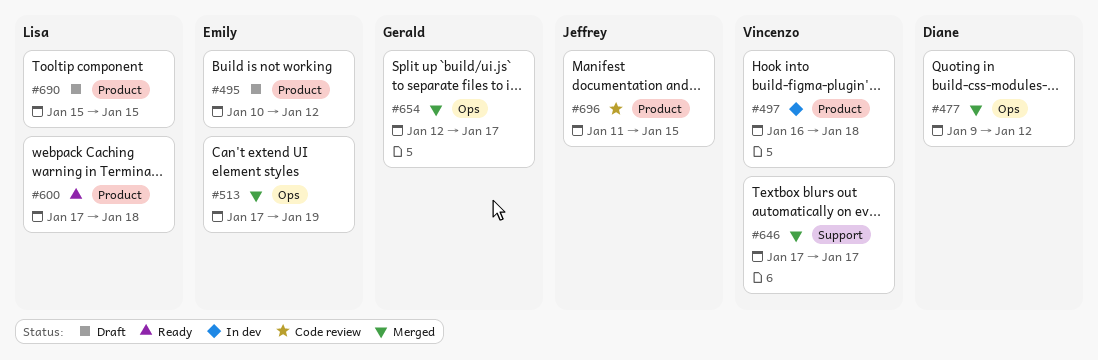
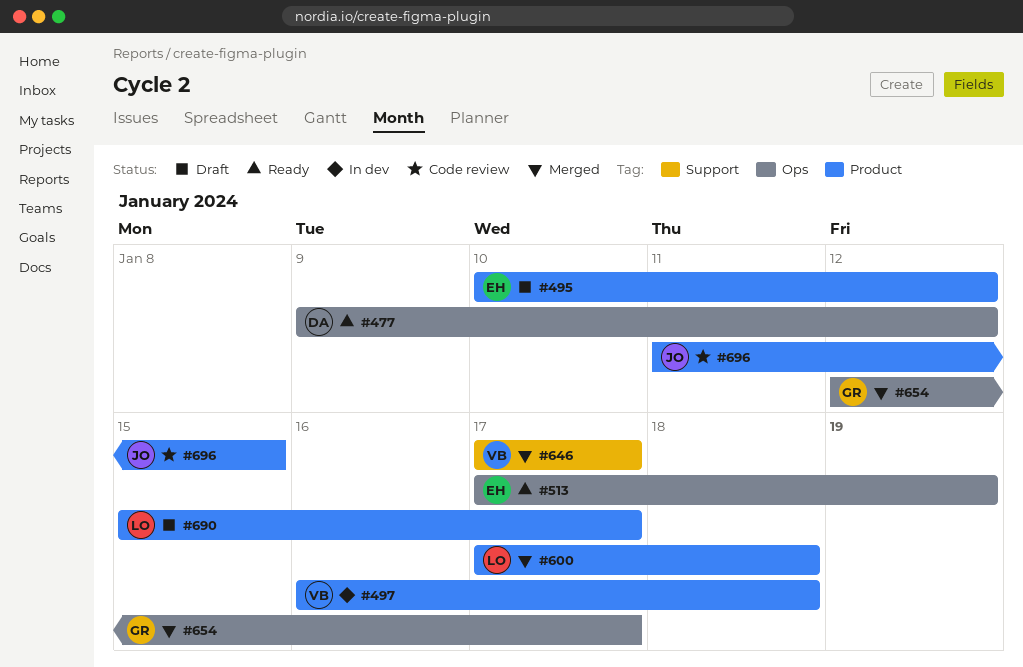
#477, status: Merged -> Ready
#513, status: Merged -> Ready
#600, status: Ready -> Merged
#690, due: Jan 15 -> Jan 17

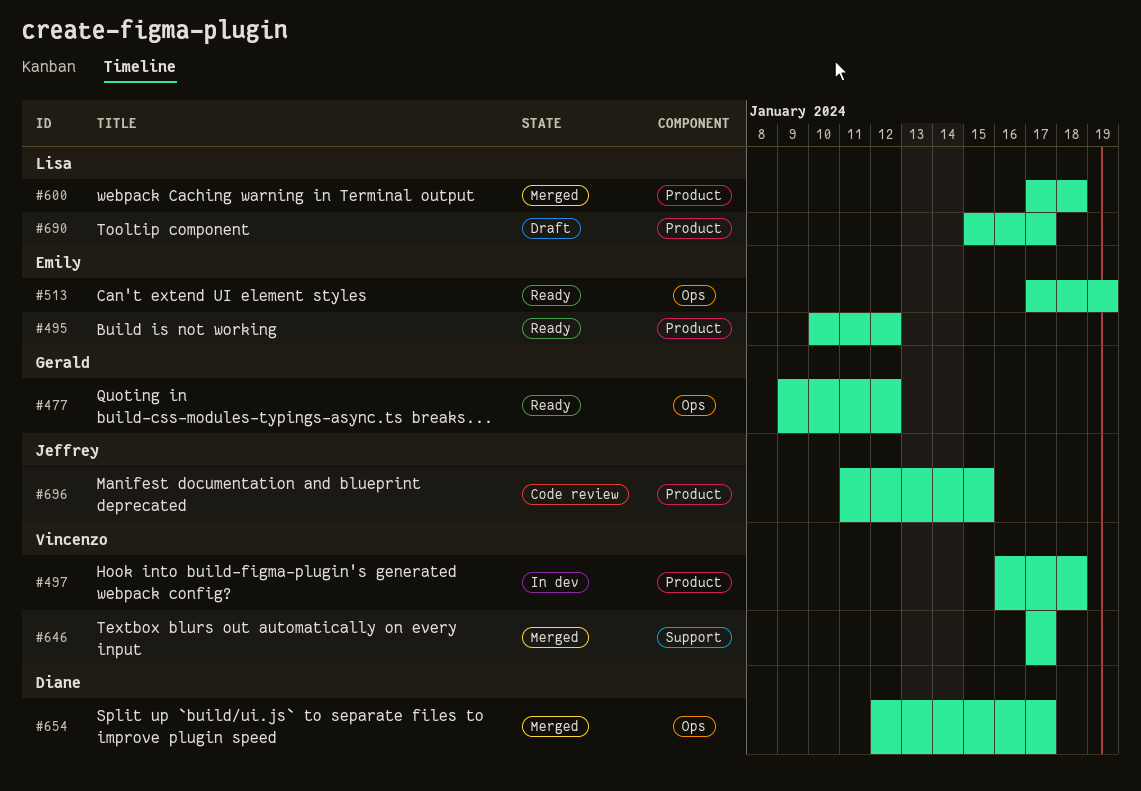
#477, owner: Diane -> Gerald
#495, status: Draft -> Ready
#654, owner: Gerald -> Diane

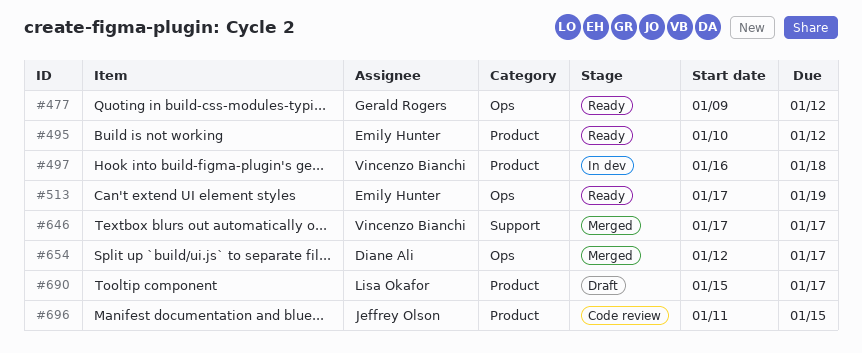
#600: present -> none

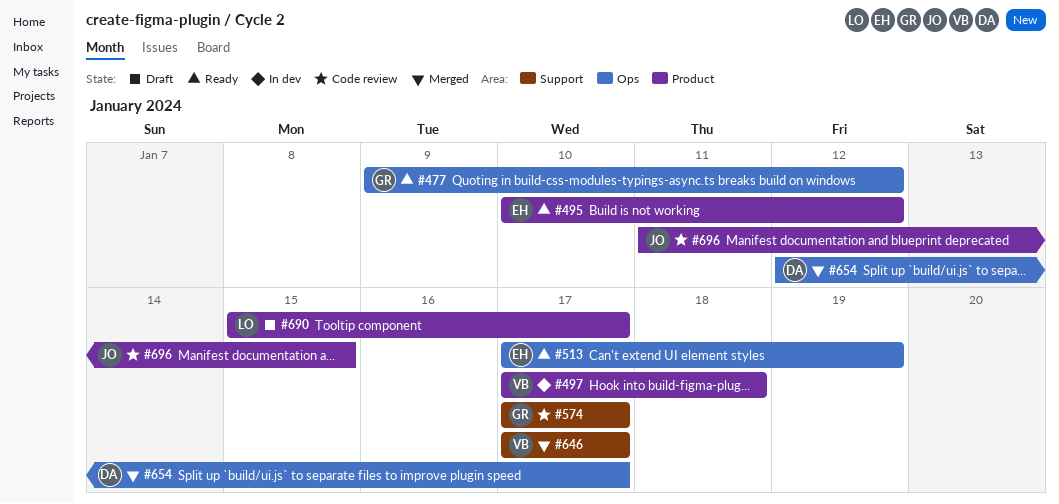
#497, start: Jan 16 -> Jan 17
#574: none -> present

